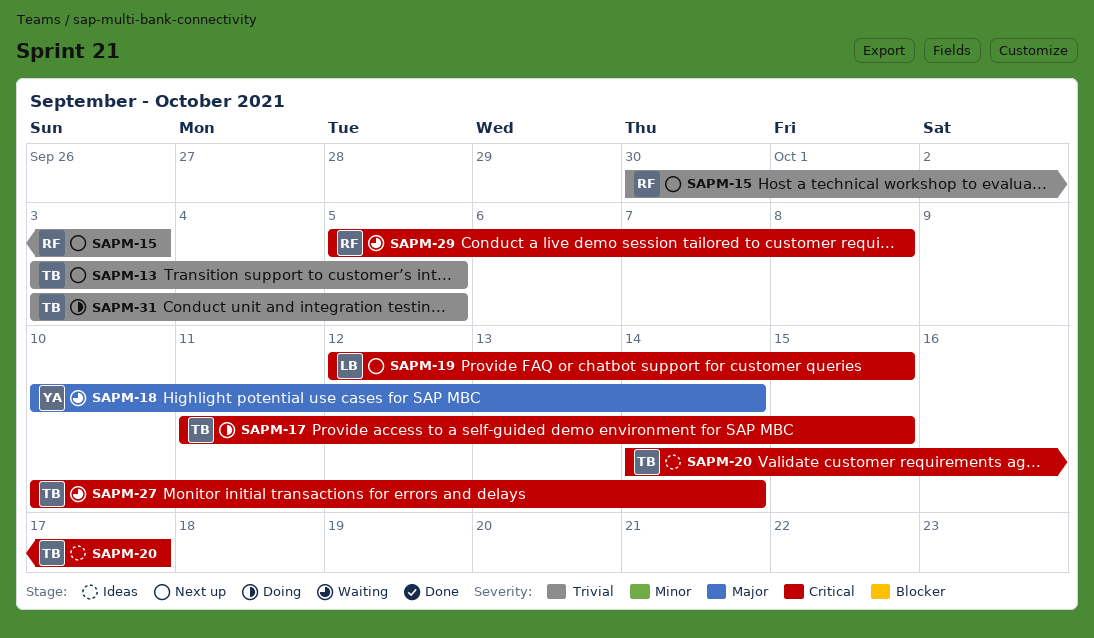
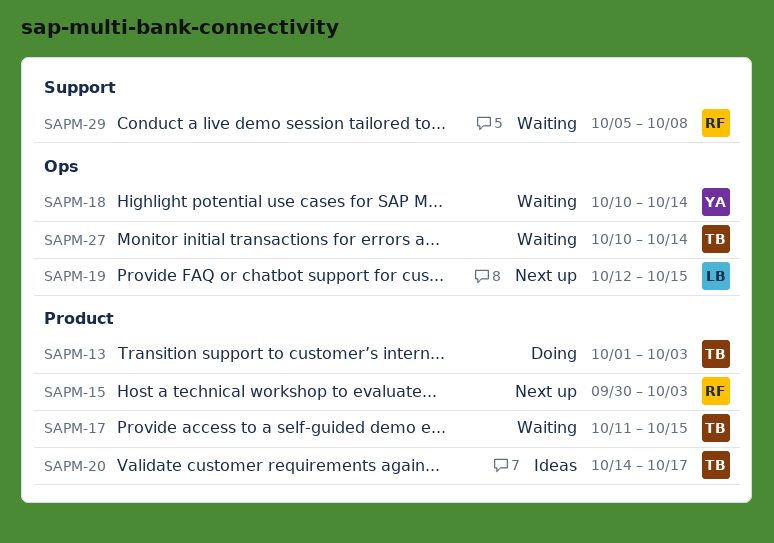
SAPM-13, status: Next up -> Doing
SAPM-13, start: Oct 3 -> Oct 1
SAPM-13, due: Oct 5 -> Oct 3
SAPM-17, status: Doing -> Waiting
SAPM-31: present -> none

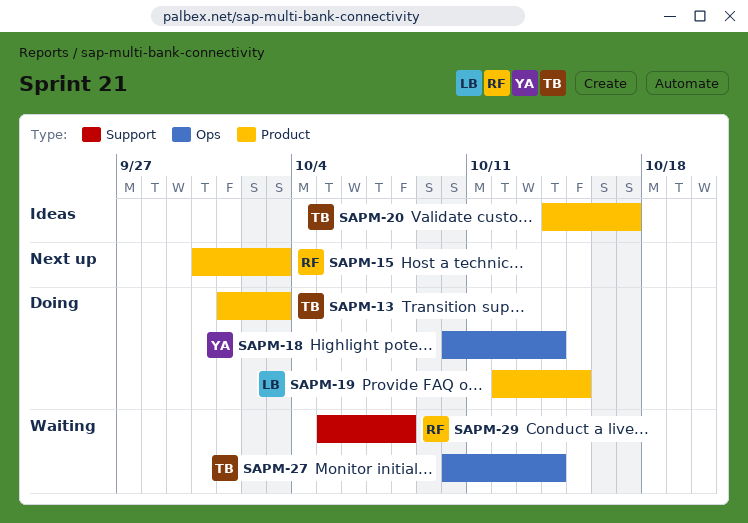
SAPM-17: present -> none
SAPM-18, status: Waiting -> Doing
SAPM-19, status: Next up -> Doing
SAPM-19, label: Ops -> Product

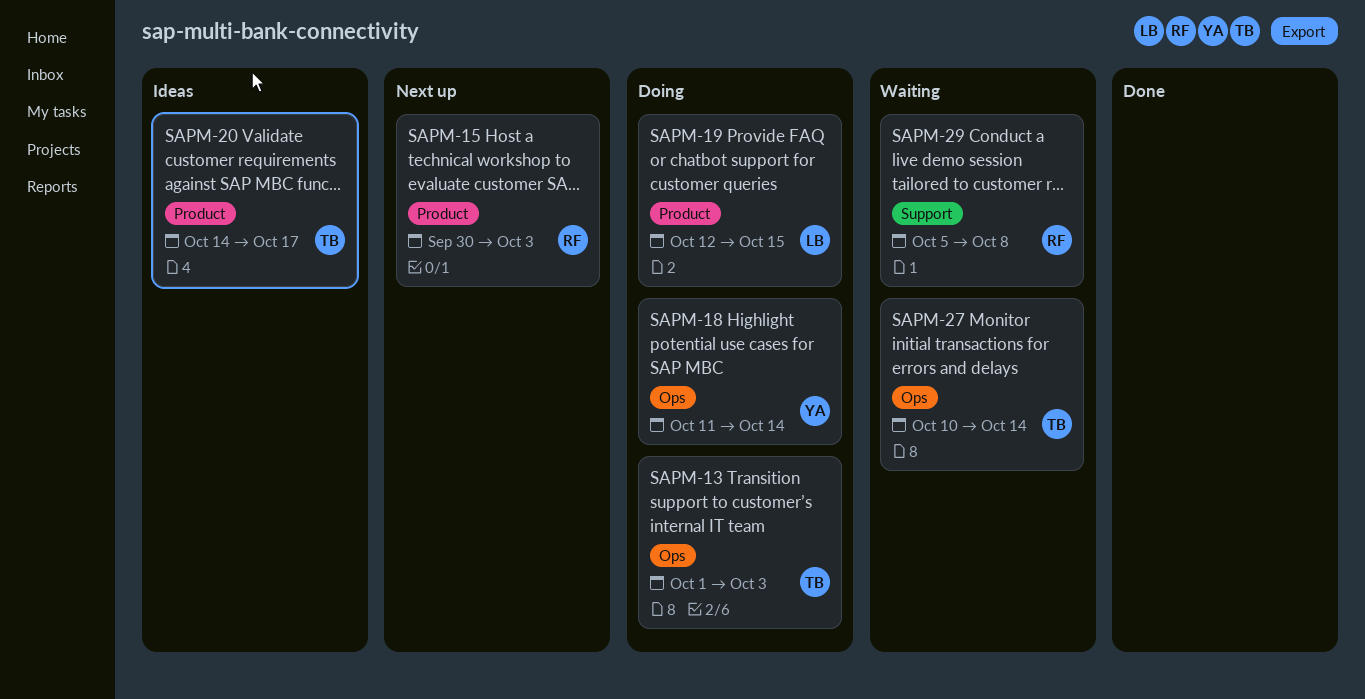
SAPM-13, label: Product -> Ops
SAPM-18, start: Oct 10 -> Oct 11

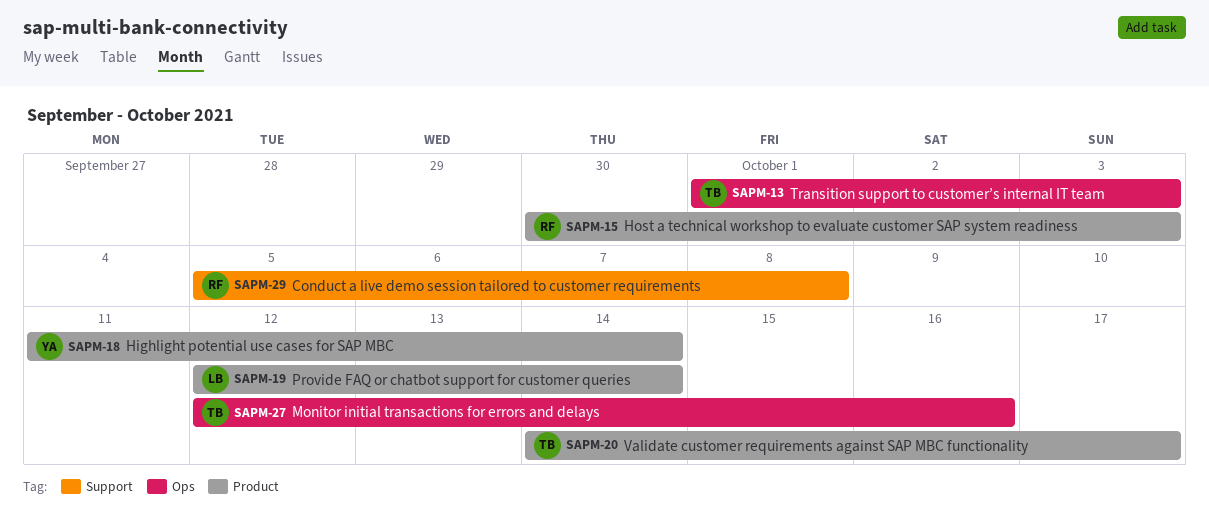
SAPM-18, label: Ops -> Product
SAPM-19, due: Oct 15 -> Oct 14
SAPM-27, start: Oct 10 -> Oct 12
SAPM-27, due: Oct 14 -> Oct 16

